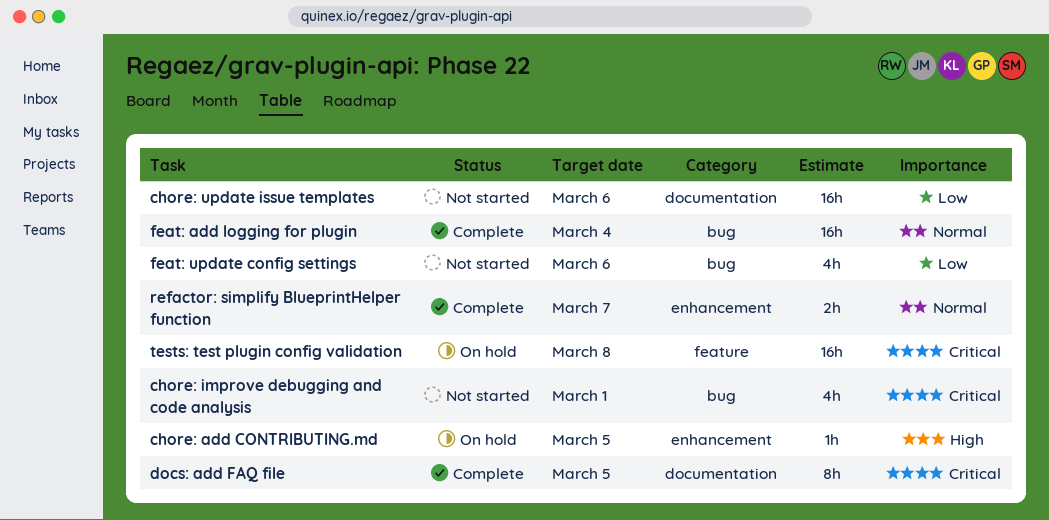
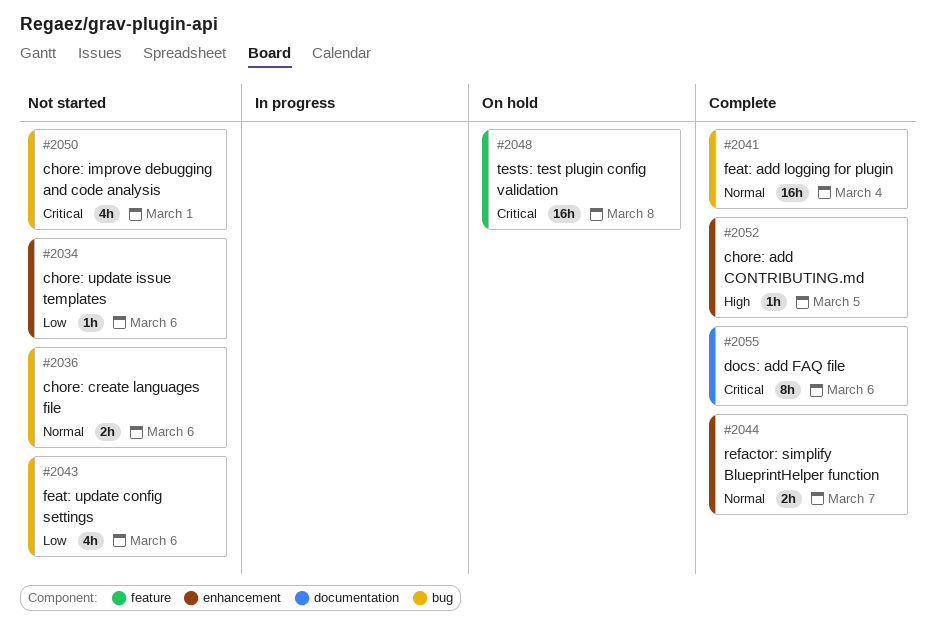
chore: add CONTRIBUTING.md, status: On hold -> Complete
chore: create languages file: none -> present
chore: update issue templates, label: documentation -> enhancement
chore: update issue templates, estimate: 16h -> 1h
docs: add FAQ file, due: Mar 5 -> Mar 6

